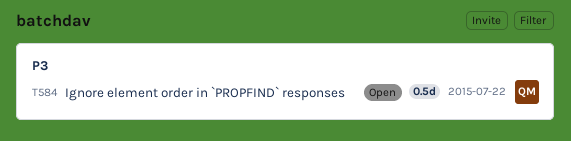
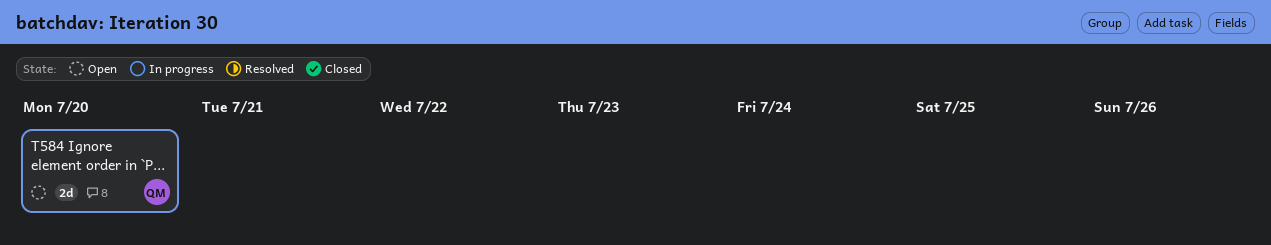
T584, estimate: 0.5d -> 2d
T584, due: Jul 22 -> Jul 20

